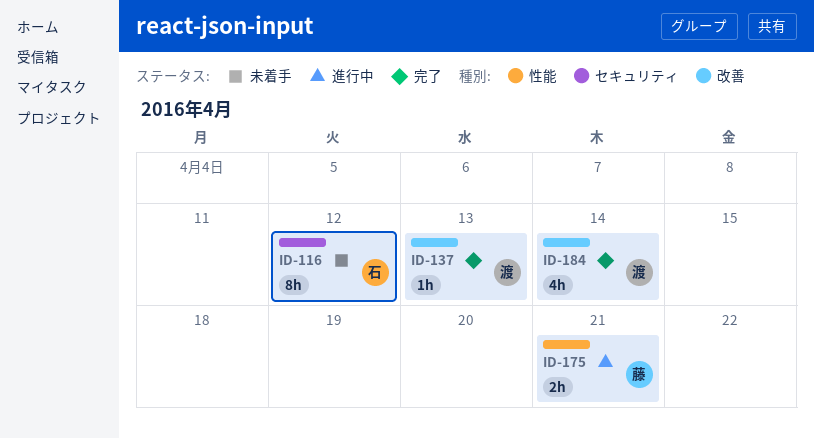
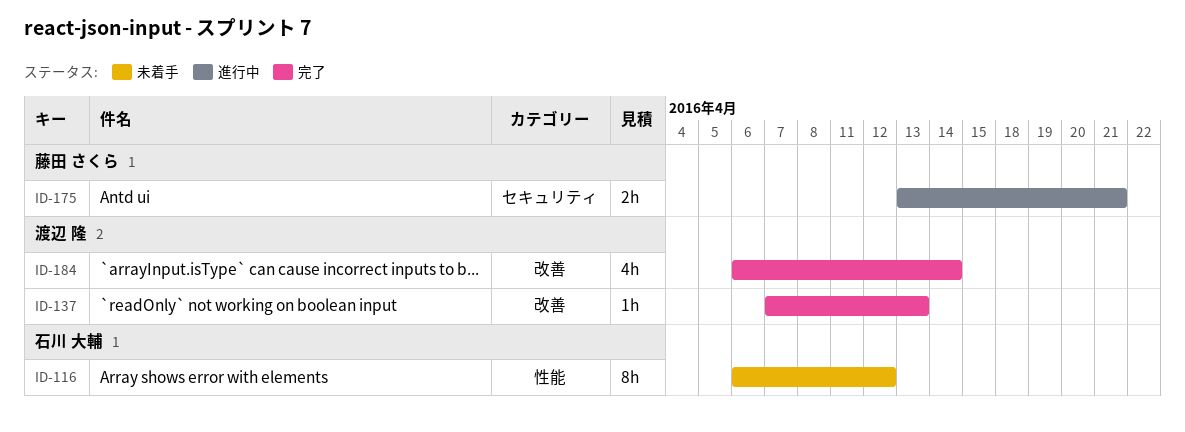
ID-116, label: セキュリティ -> 性能
ID-175, label: 性能 -> セキュリティ

